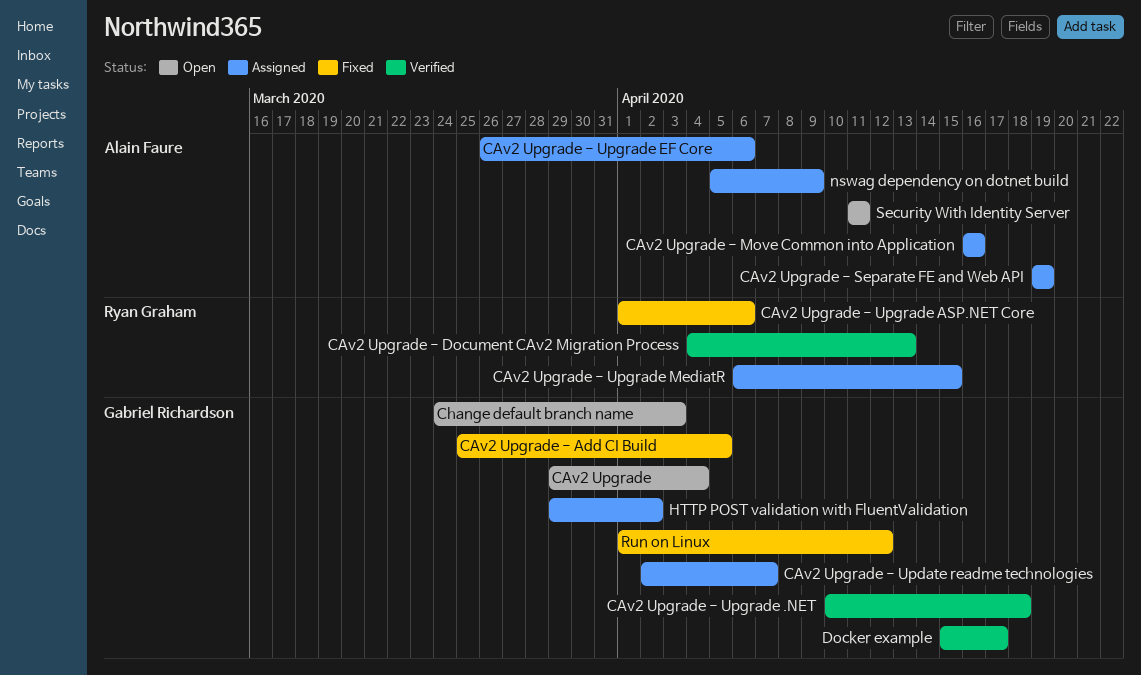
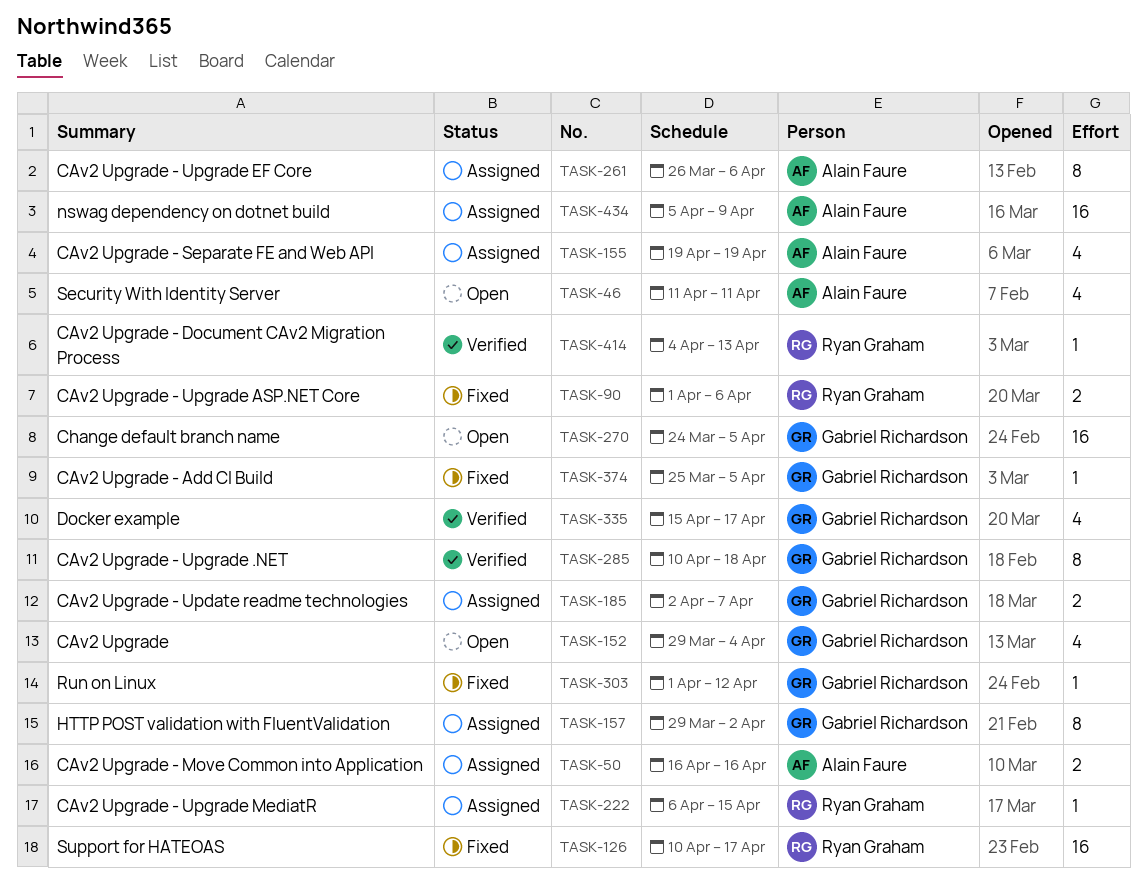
Change default branch name, due: Apr 3 -> Apr 5
Support for HATEOAS: none -> present

